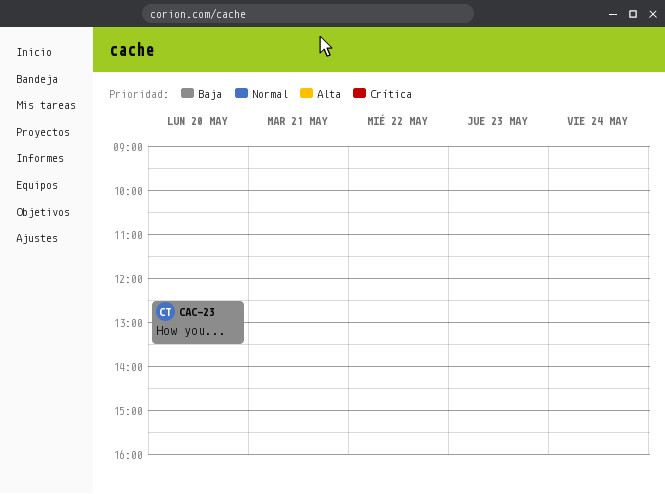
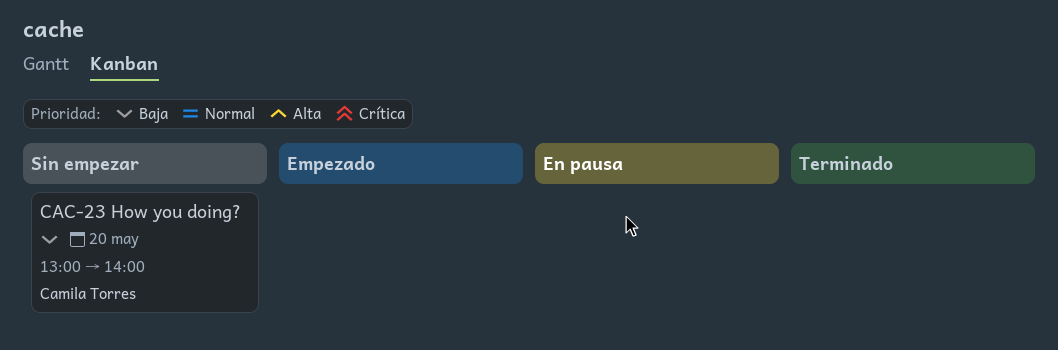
CAC-23, begins: 12:30 -> 13:00
CAC-23, ends: 13:30 -> 14:00

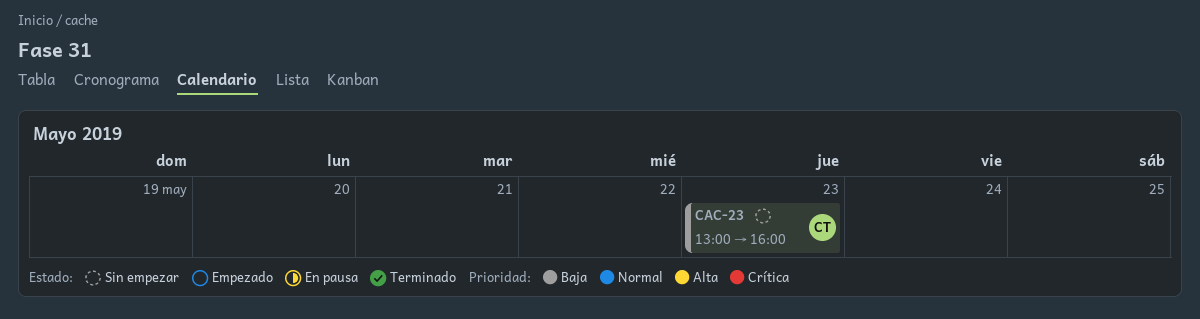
CAC-23, day: May 20 -> May 23
CAC-23, ends: 14:00 -> 16:00

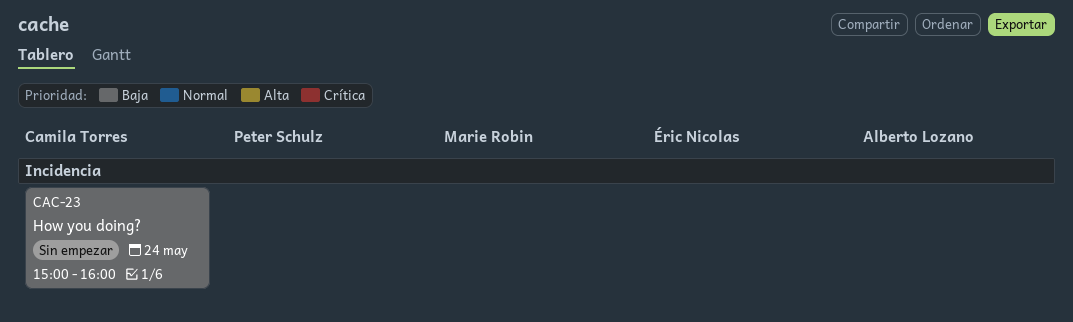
CAC-23, day: May 23 -> May 24
CAC-23, begins: 13:00 -> 15:00

